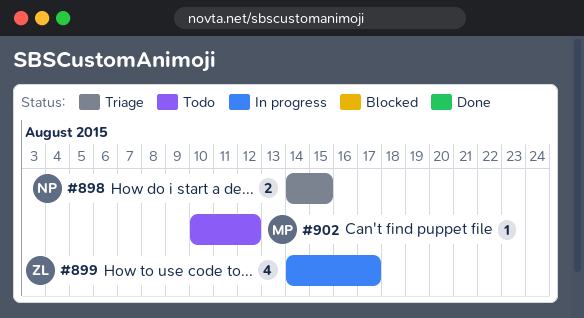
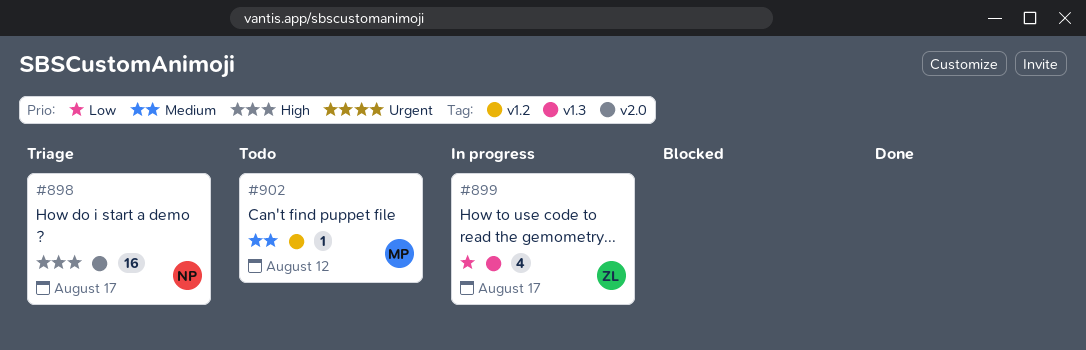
#898, estimate: 2 -> 16
#898, due: Aug 15 -> Aug 17

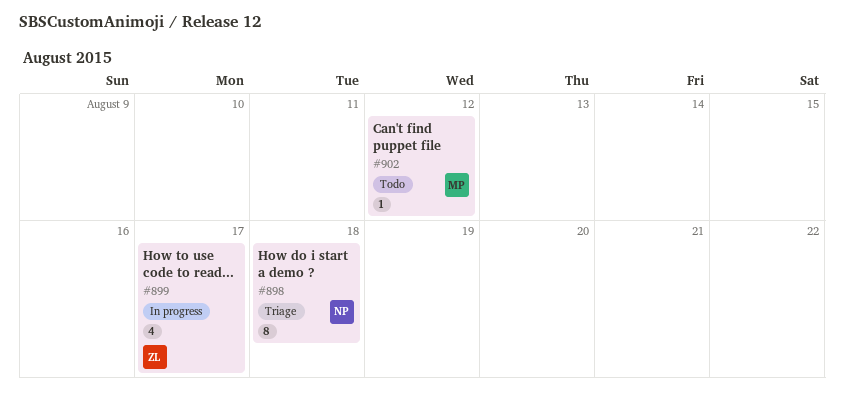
#898, estimate: 16 -> 8
#898, due: Aug 17 -> Aug 18

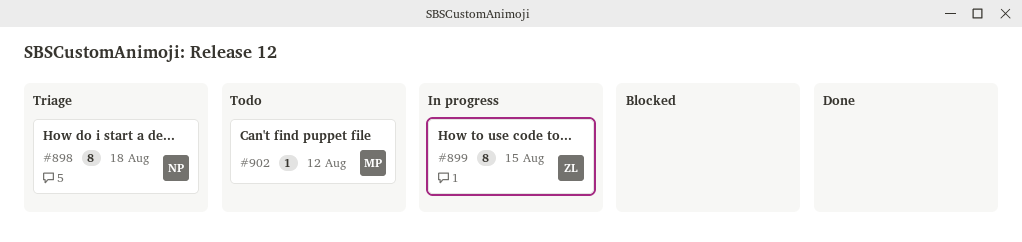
#899, estimate: 4 -> 8
#899, due: Aug 17 -> Aug 15

